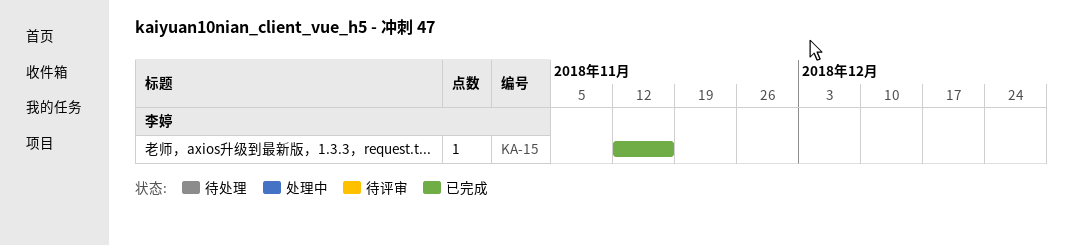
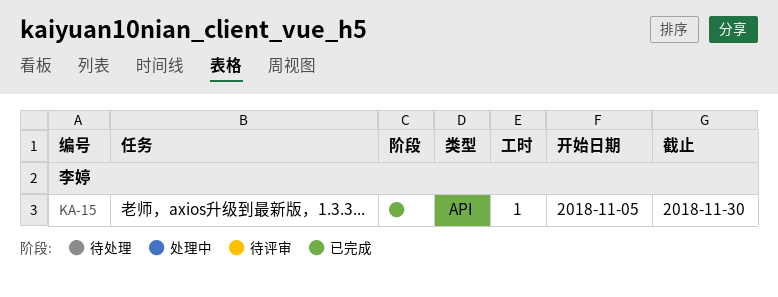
KA-15, start: Nov 12 -> Nov 5
KA-15, due: Nov 16 -> Nov 30

